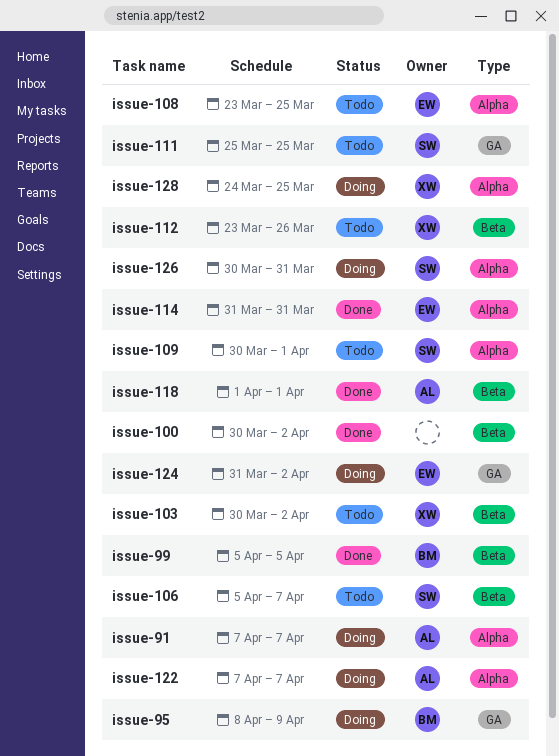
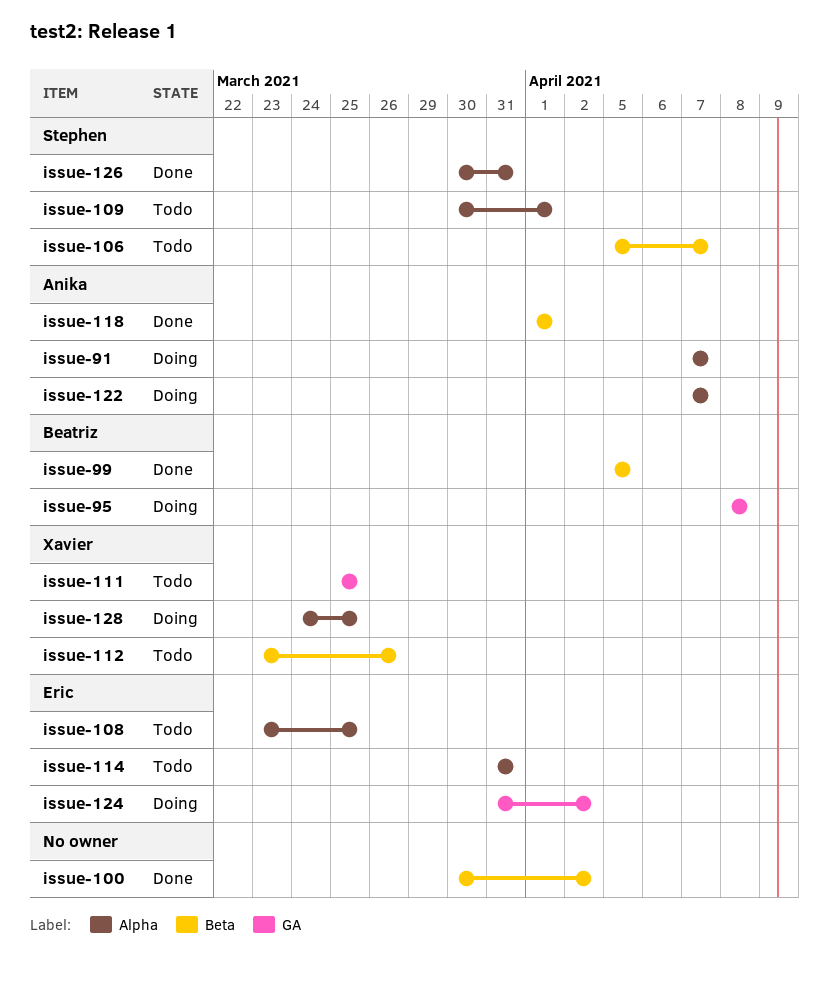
issue-103: present -> none
issue-111, owner: Stephen -> Xavier
issue-114, status: Done -> Todo
issue-126, status: Doing -> Done
issue-95, due: Apr 9 -> Apr 8

